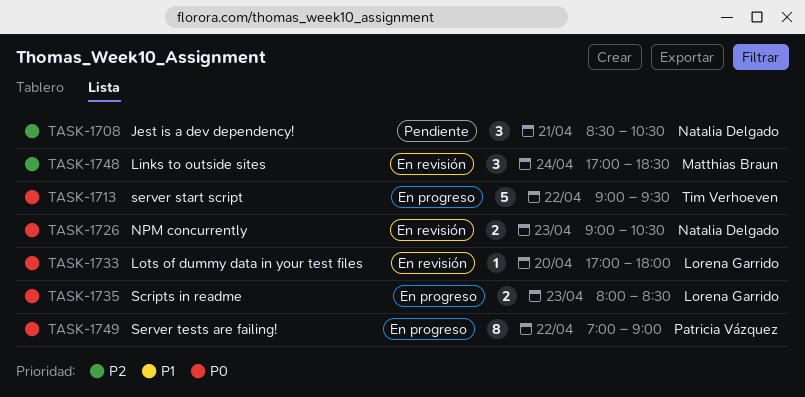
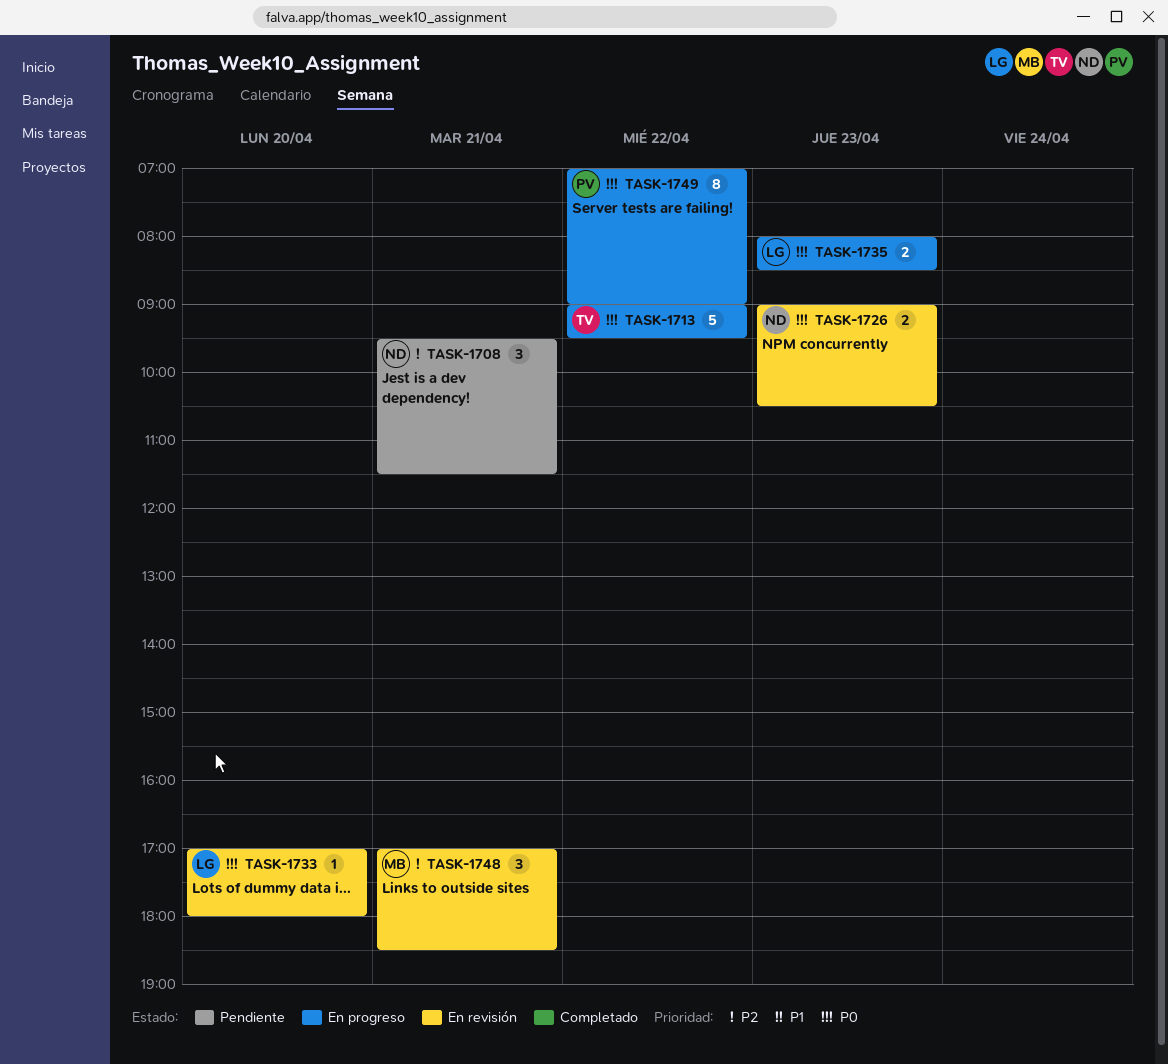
TASK-1708, begins: 08:30 -> 09:30
TASK-1708, ends: 10:30 -> 11:30
TASK-1748, day: Apr 24 -> Apr 21

